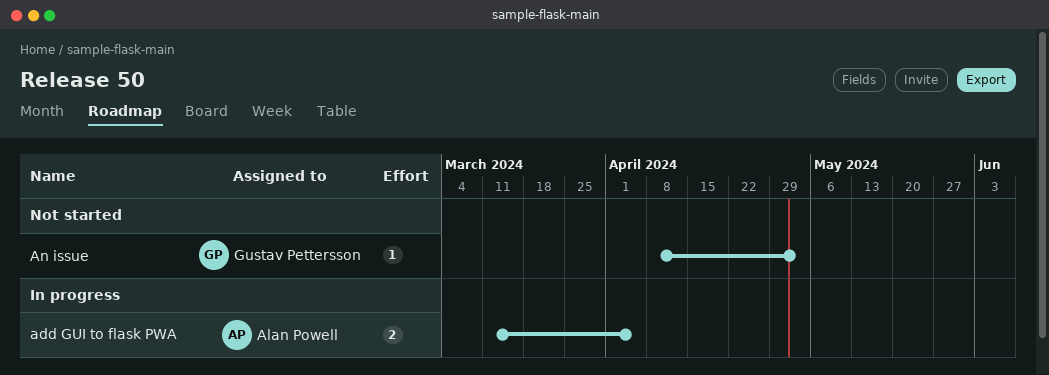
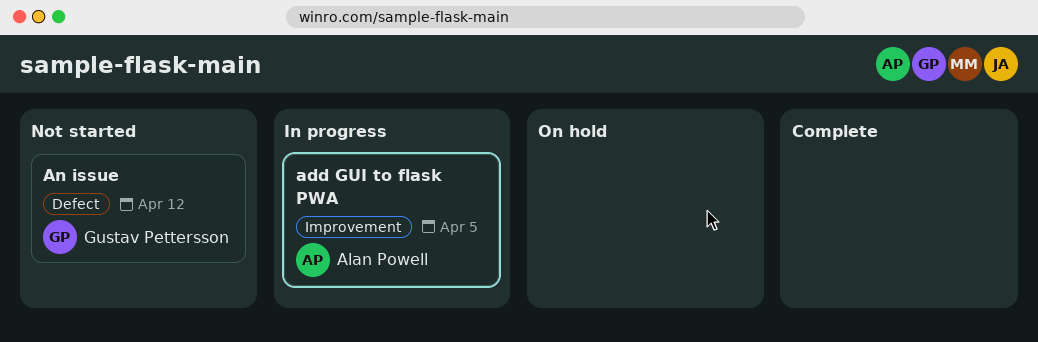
An issue, due: May 3 -> Apr 12

